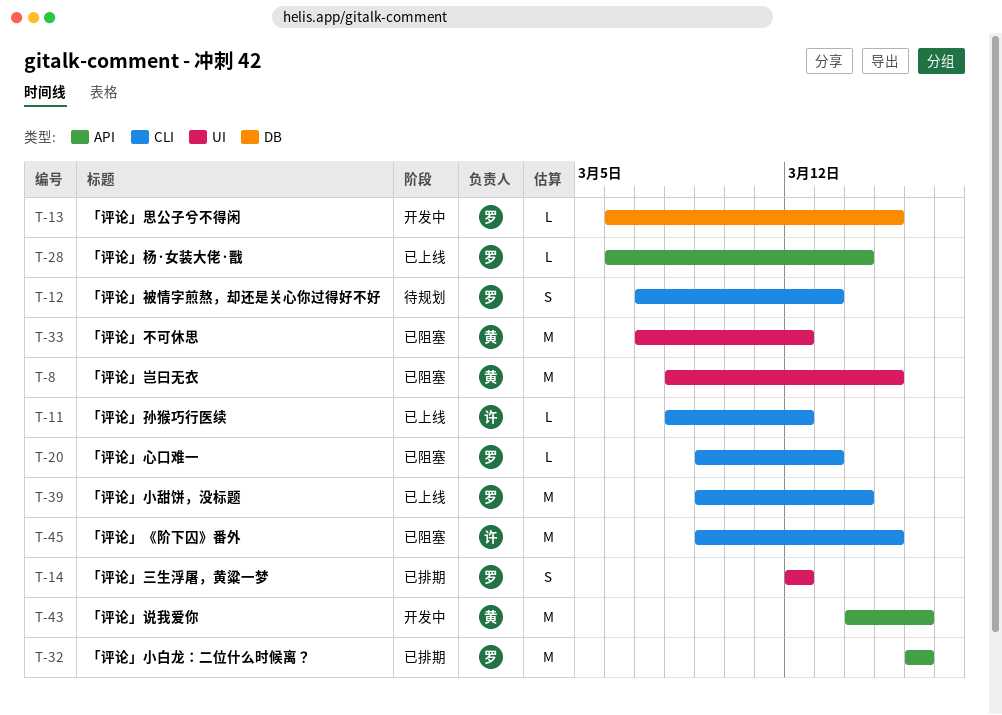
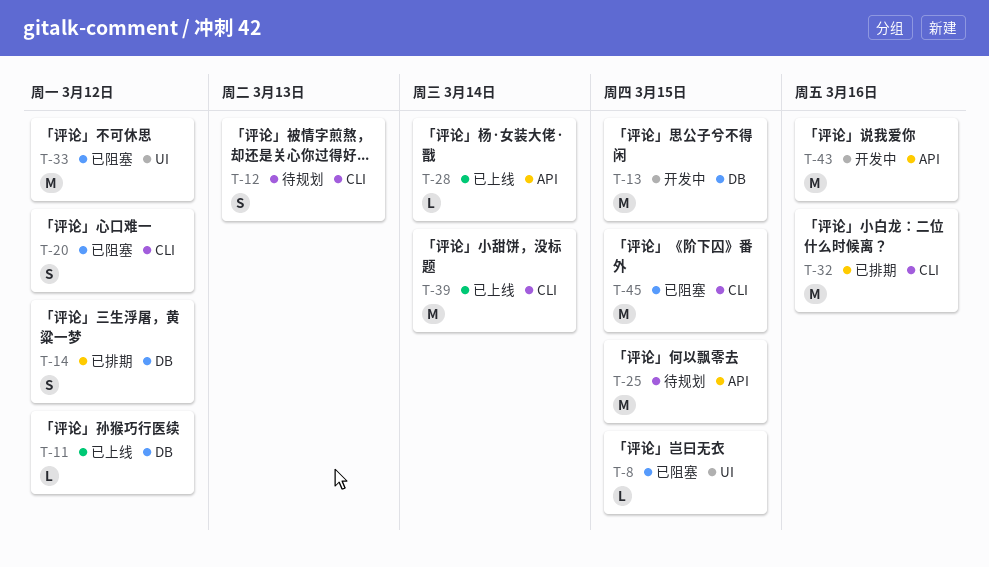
T-8, estimate: M -> L
T-11, label: CLI -> DB
T-13, estimate: L -> M
T-14, label: UI -> DB
T-20, estimate: L -> S
T-20, due: Mar 13 -> Mar 12
T-25: none -> present
T-32, label: API -> CLI

